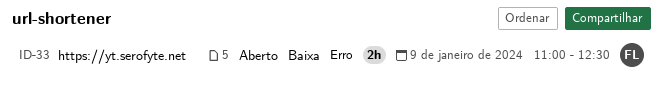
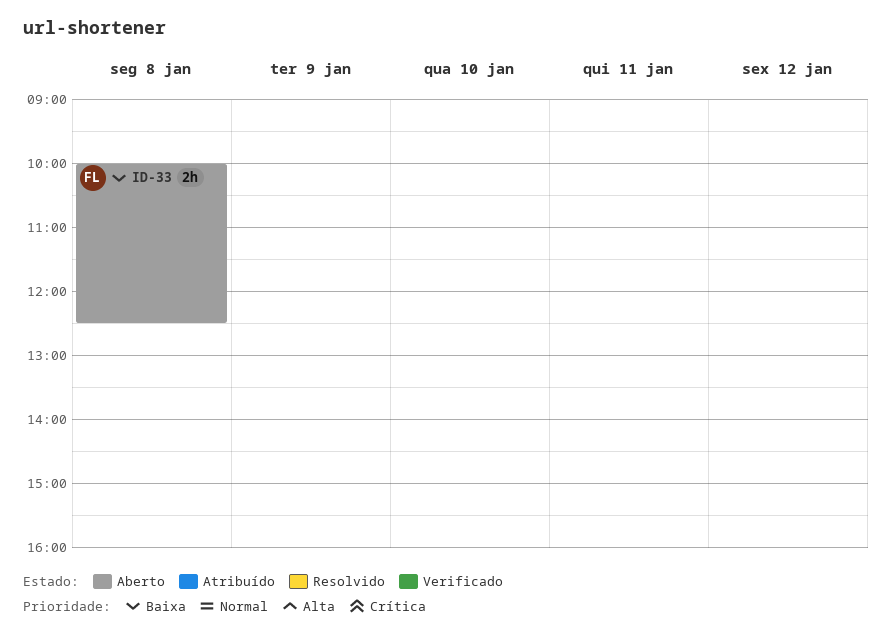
ID-33, day: Jan 9 -> Jan 8
ID-33, begins: 11:00 -> 10:00

